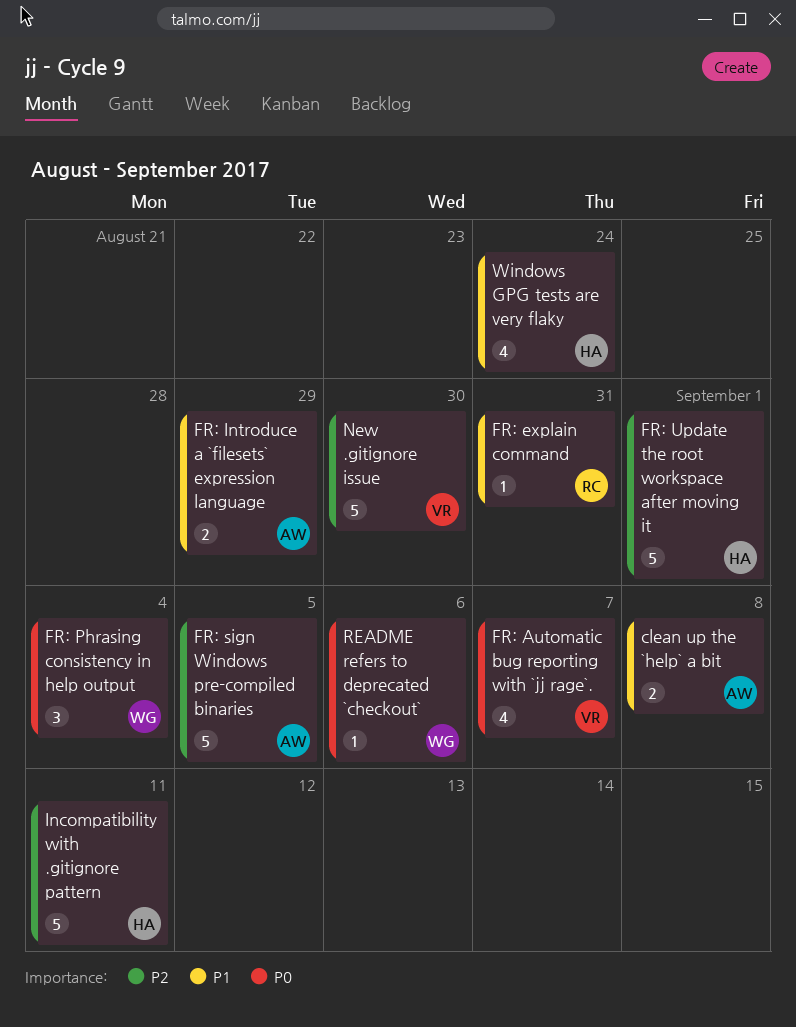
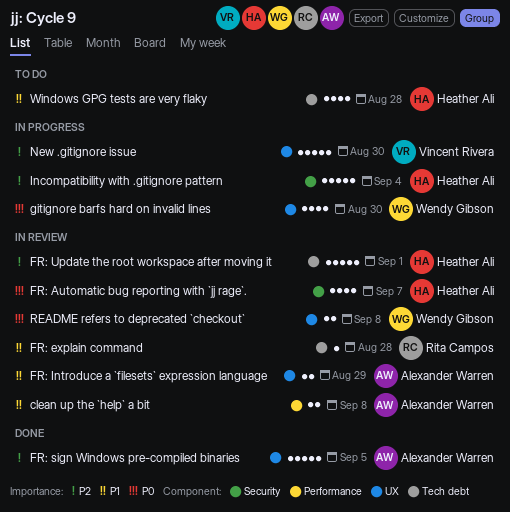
FR: Automatic bug reporting with `jj rage`., owner: Vincent Rivera -> Heather Ali
FR: explain command, due: Aug 31 -> Aug 28
FR: Phrasing consistency in help output: present -> none
gitignore barfs hard on invalid lines: none -> present
Incompatibility with .gitignore pattern, due: Sep 11 -> Sep 4
README refers to deprecated `checkout`, estimate: 1 -> 2
README refers to deprecated `checkout`, due: Sep 6 -> Sep 8
Windows GPG tests are very flaky, due: Aug 24 -> Aug 28

